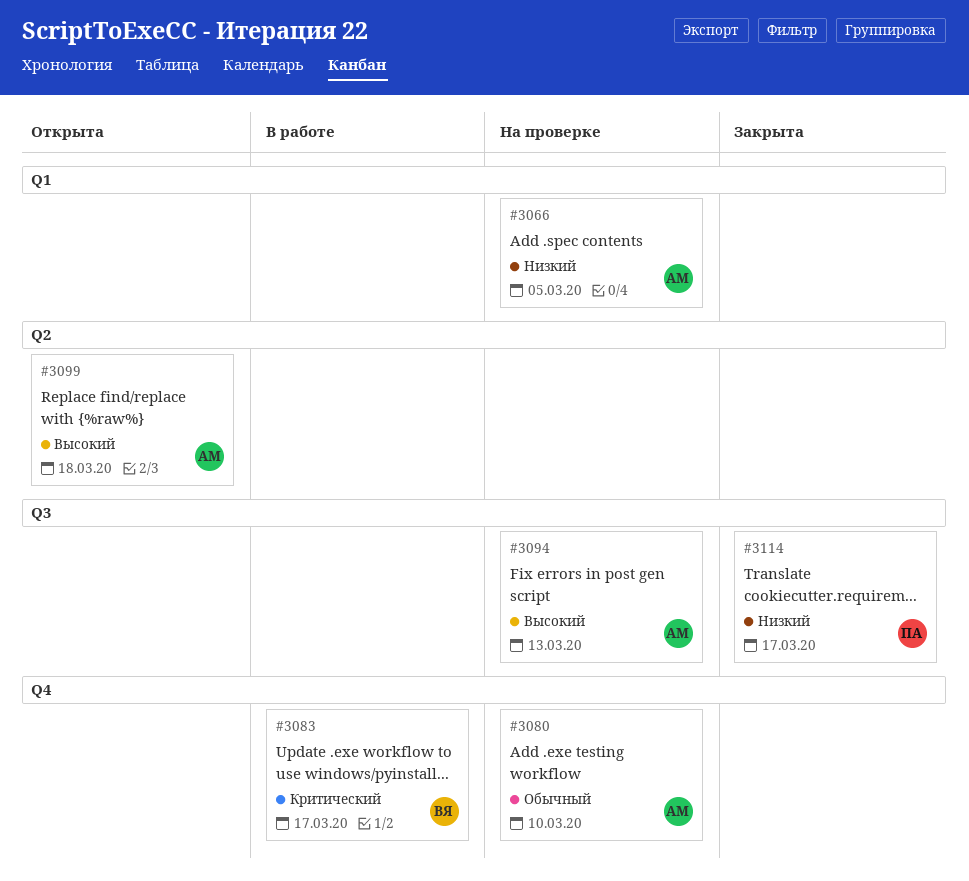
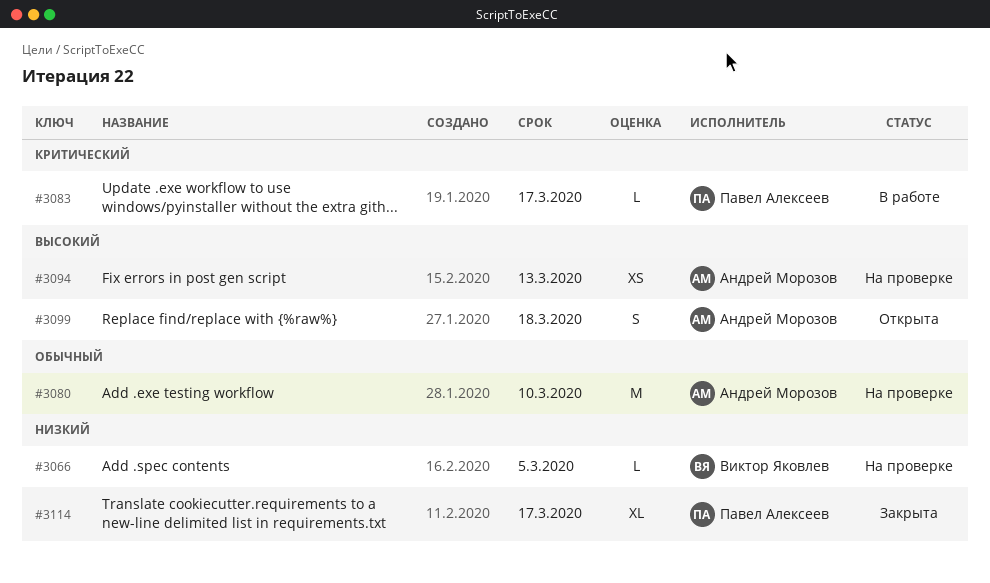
#3066, owner: Андрей Морозов -> Виктор Яковлев
#3083, owner: Виктор Яковлев -> Павел Алексеев

